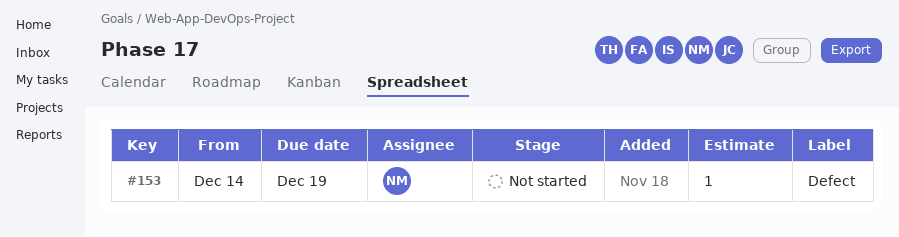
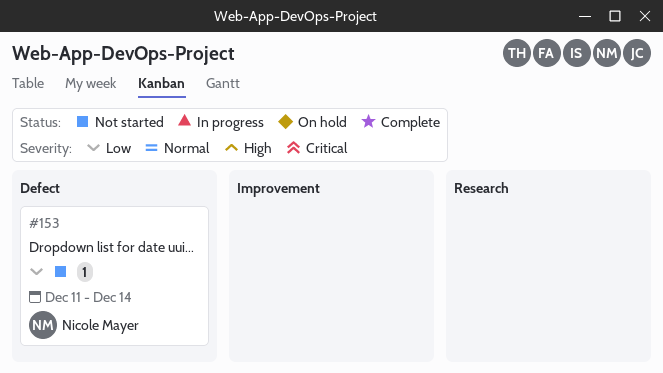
#153, start: Dec 14 -> Dec 11
#153, due: Dec 19 -> Dec 14

